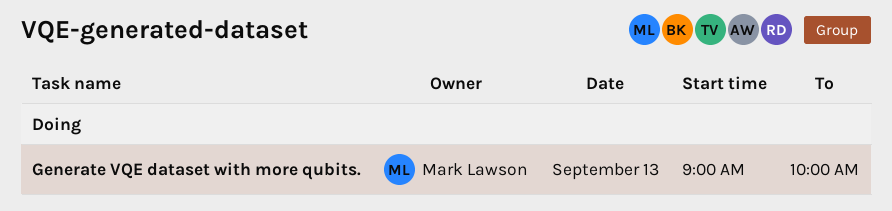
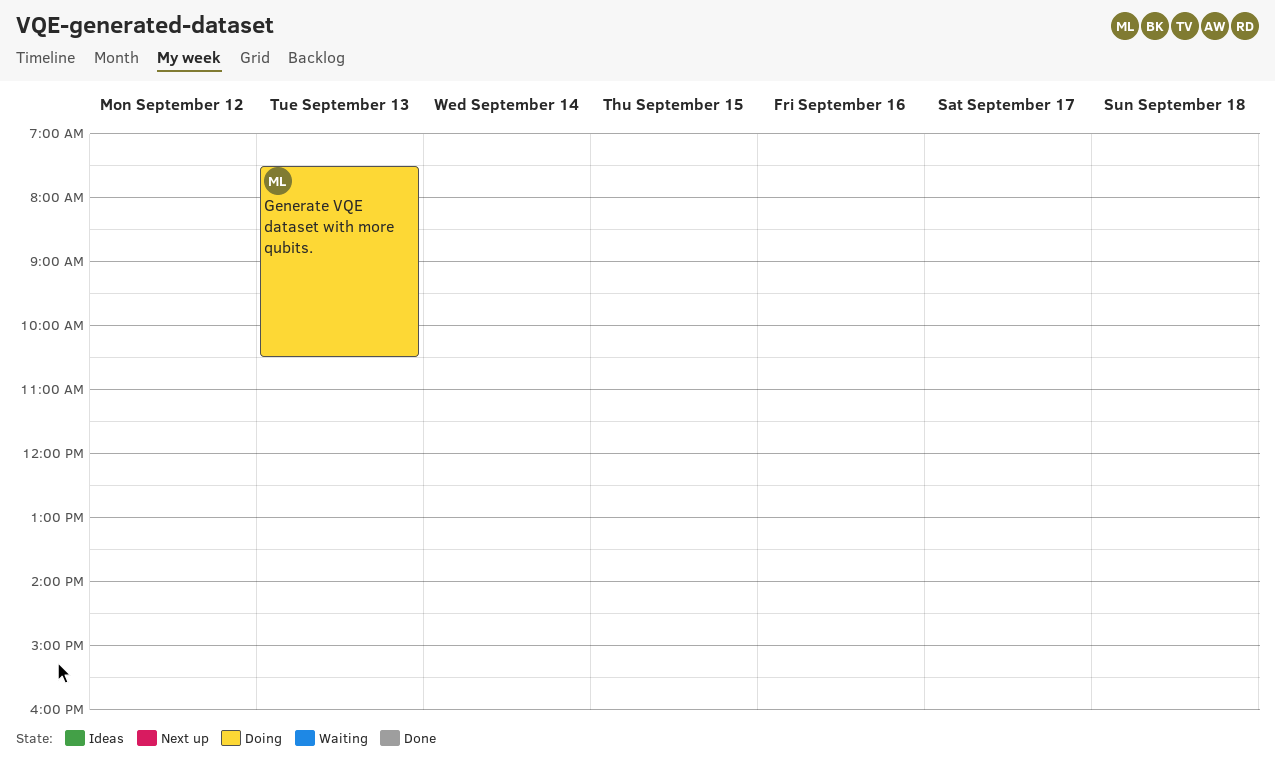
Generate VQE dataset with more qubits., begins: 09:00 -> 07:30
Generate VQE dataset with more qubits., ends: 10:00 -> 10:30

